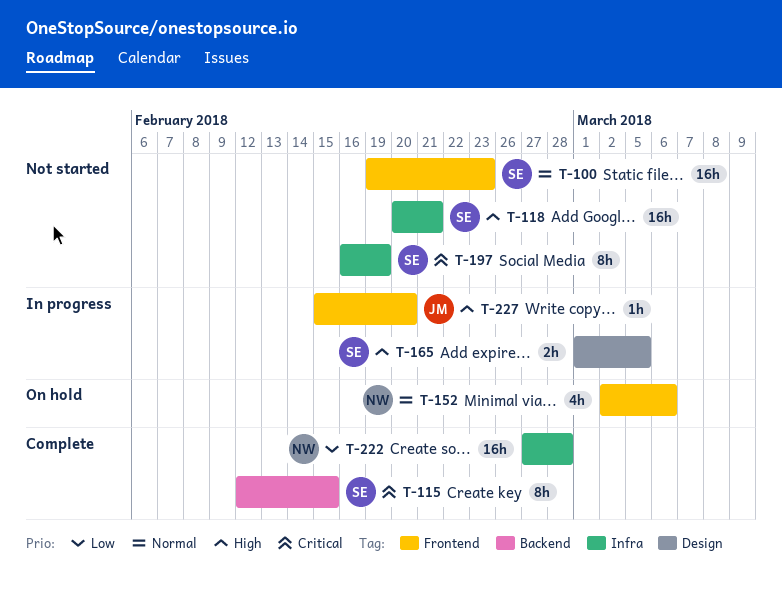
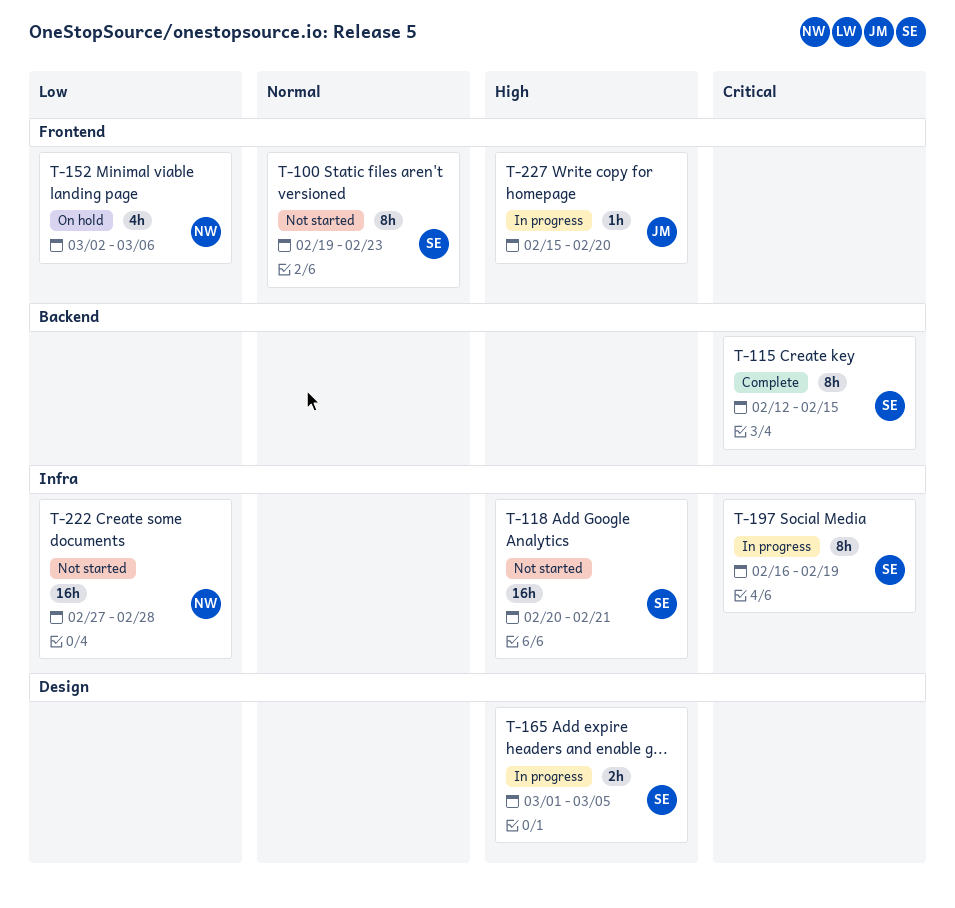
T-100, estimate: 16h -> 8h
T-152, priority: Normal -> Low
T-197, status: Not started -> In progress
T-222, status: Complete -> Not started

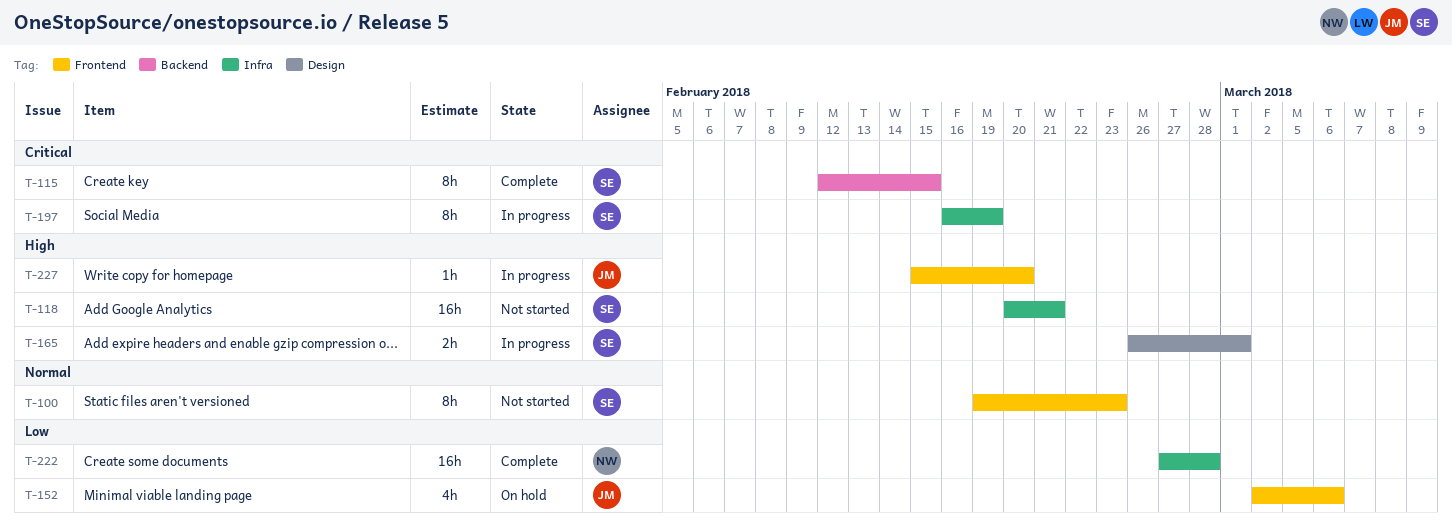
T-152, owner: NW -> JM
T-165, start: Mar 1 -> Feb 26
T-165, due: Mar 5 -> Mar 1
T-222, status: Not started -> Complete

